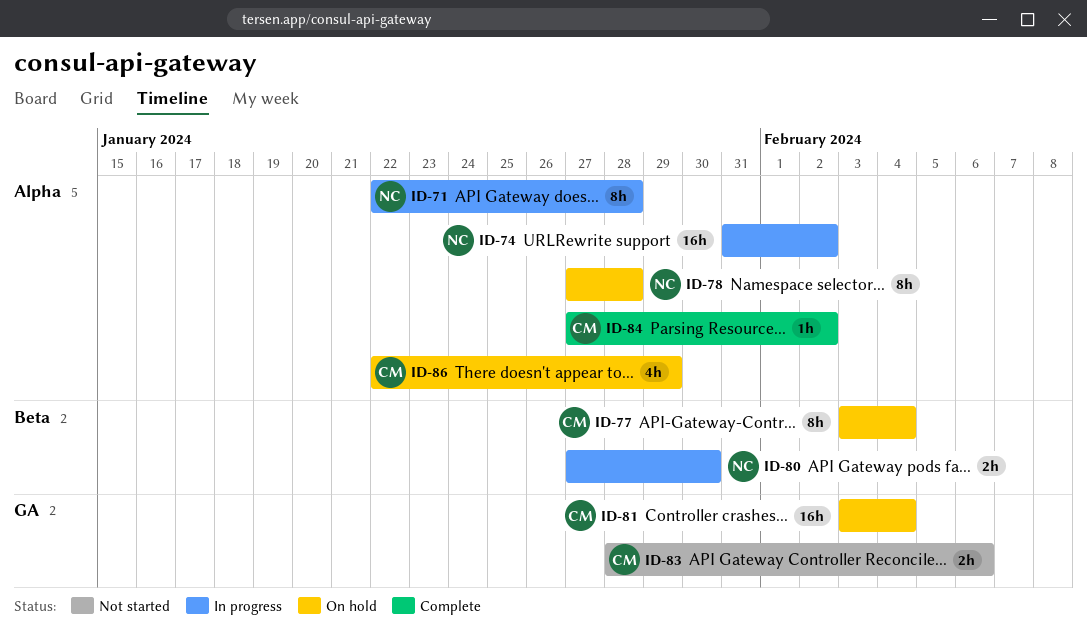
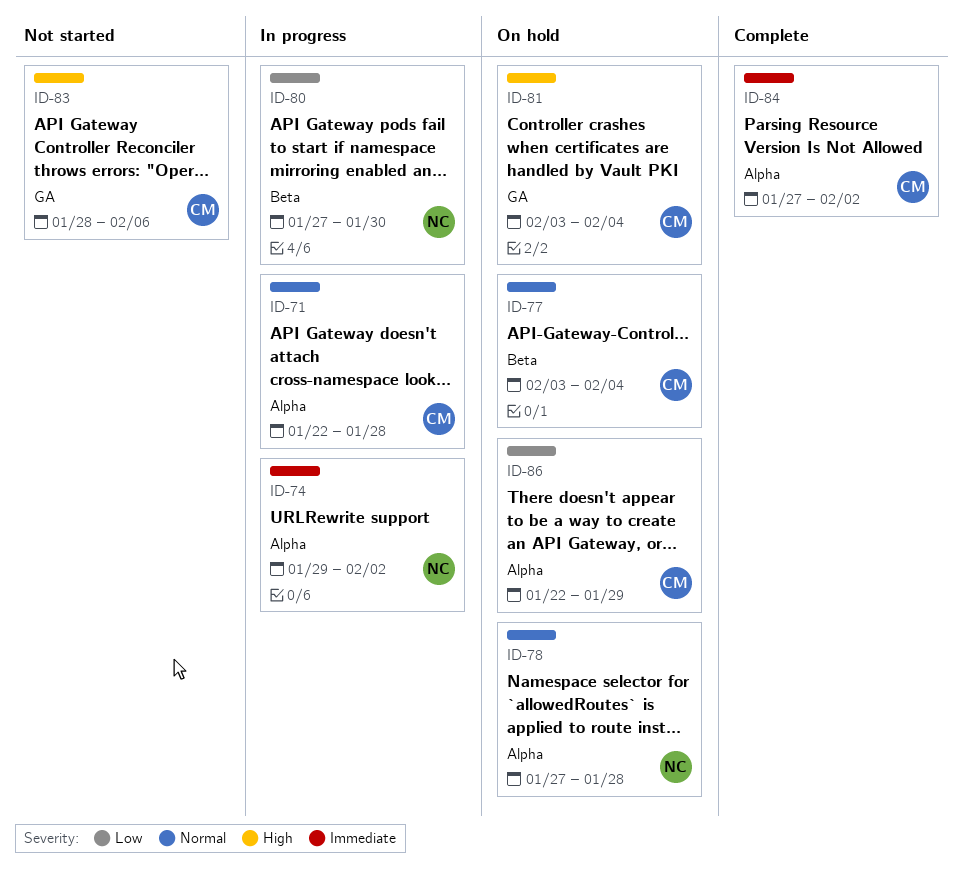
ID-71, owner: NC -> CM
ID-74, start: Jan 31 -> Jan 29

